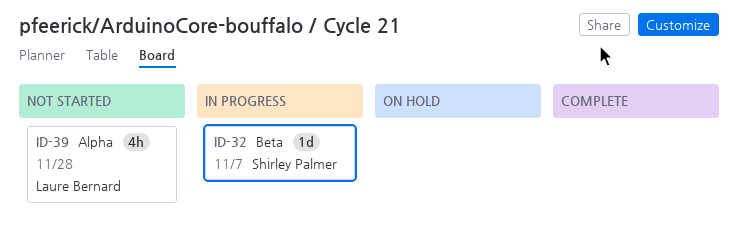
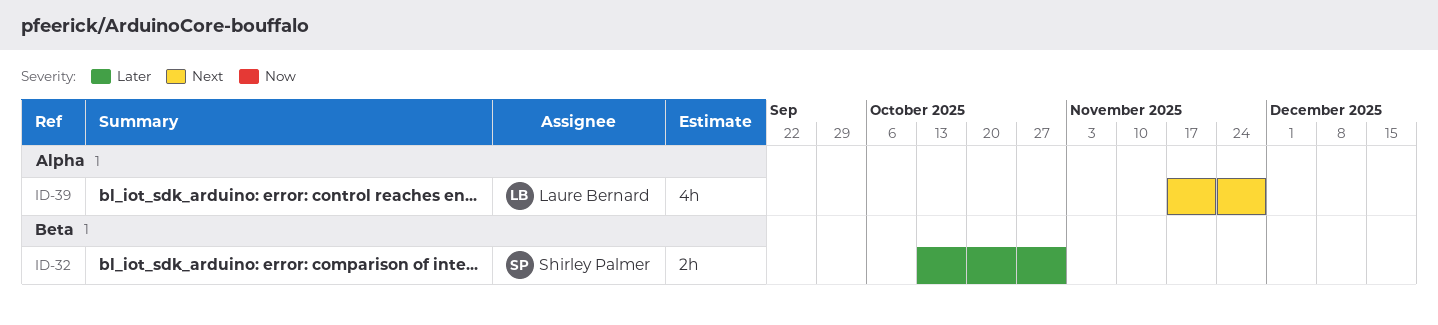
ID-32, estimate: 1d -> 2h
ID-32, due: Nov 7 -> Oct 31

